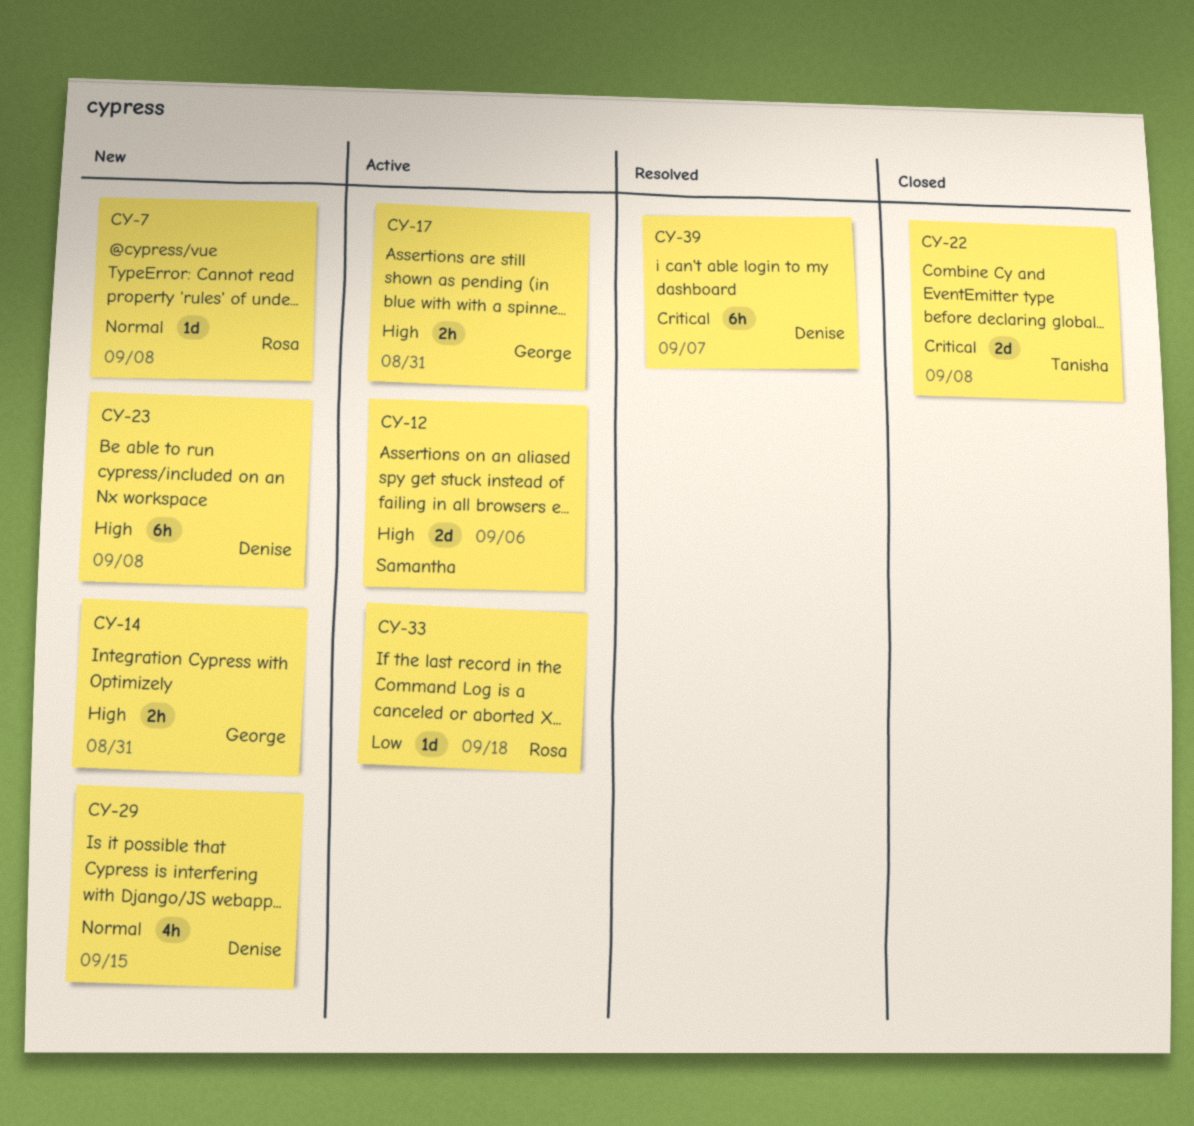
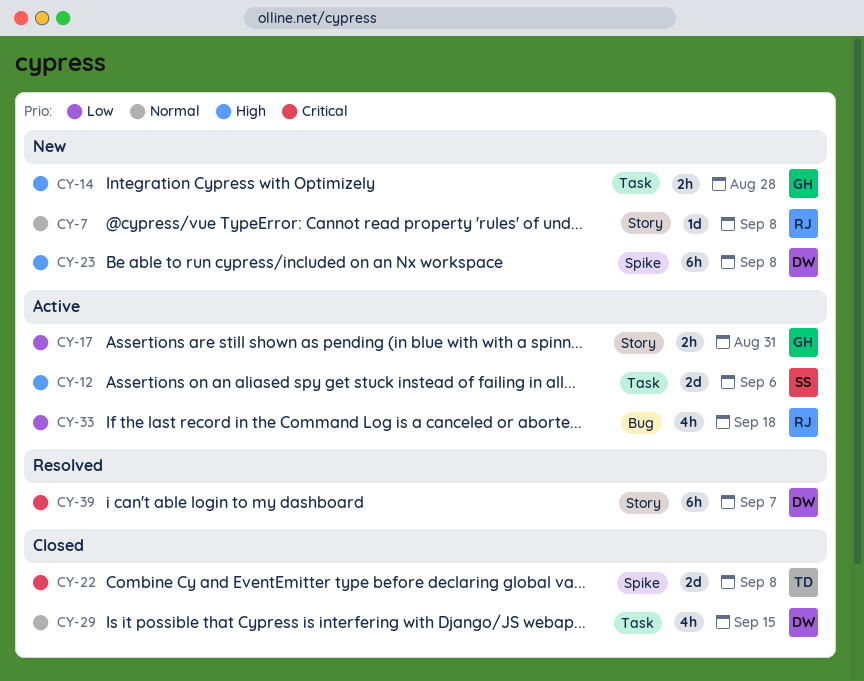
CY-14, due: Aug 31 -> Aug 28
CY-17, priority: High -> Low
CY-29, status: New -> Closed
CY-33, estimate: 1d -> 4h

